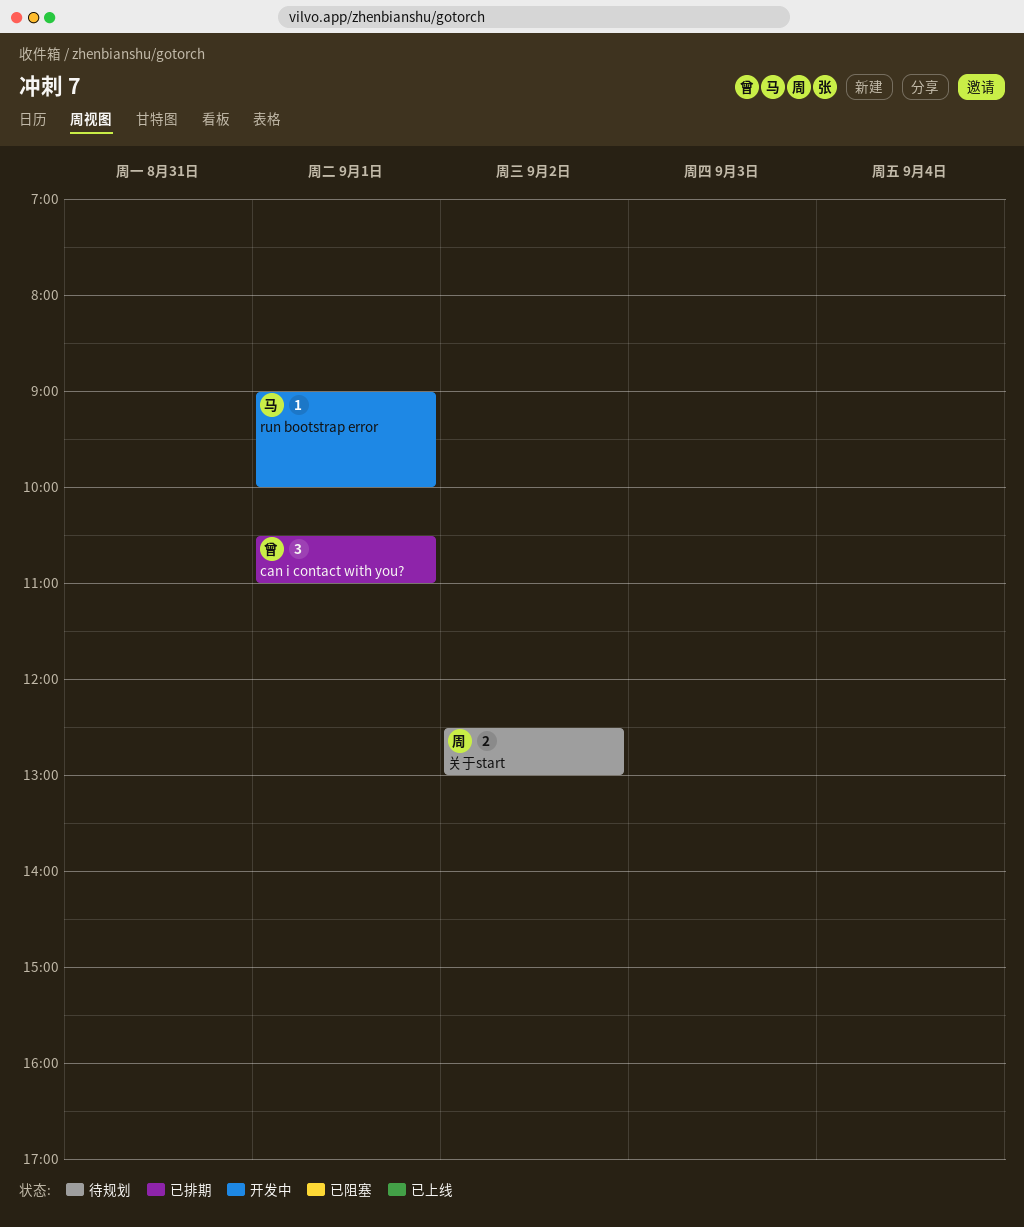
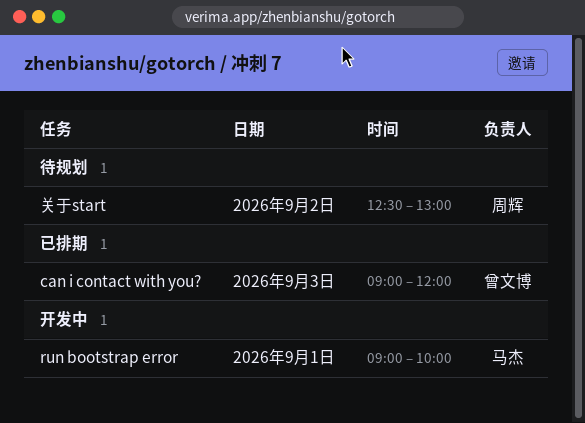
can i contact with you?, day: Sep 1 -> Sep 3
can i contact with you?, begins: 10:30 -> 09:00
can i contact with you?, ends: 11:00 -> 12:00

